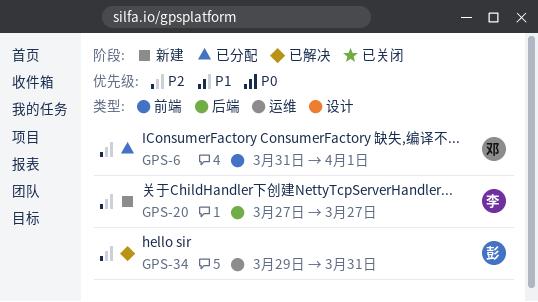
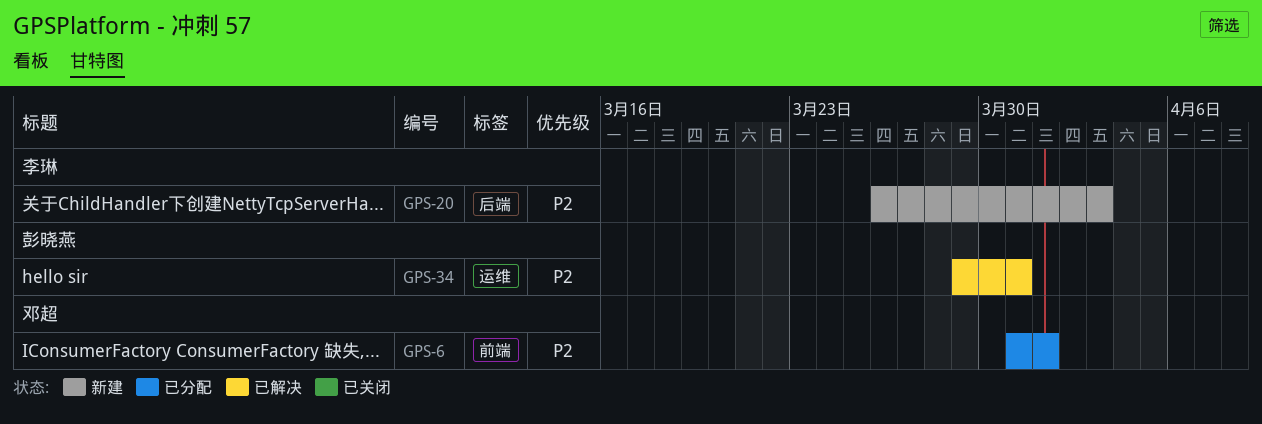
GPS-20, start: Mar 27 -> Mar 26
GPS-20, due: Mar 27 -> Apr 3

